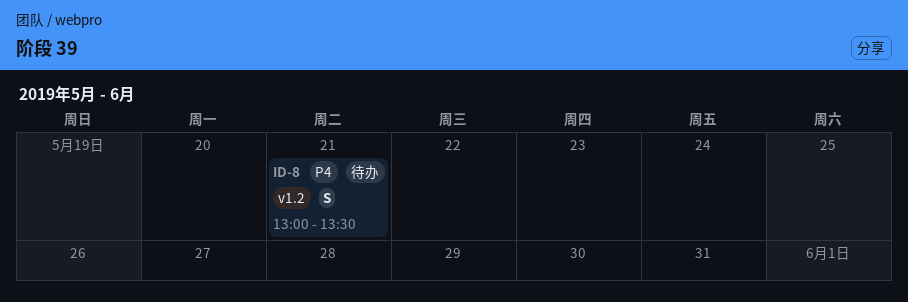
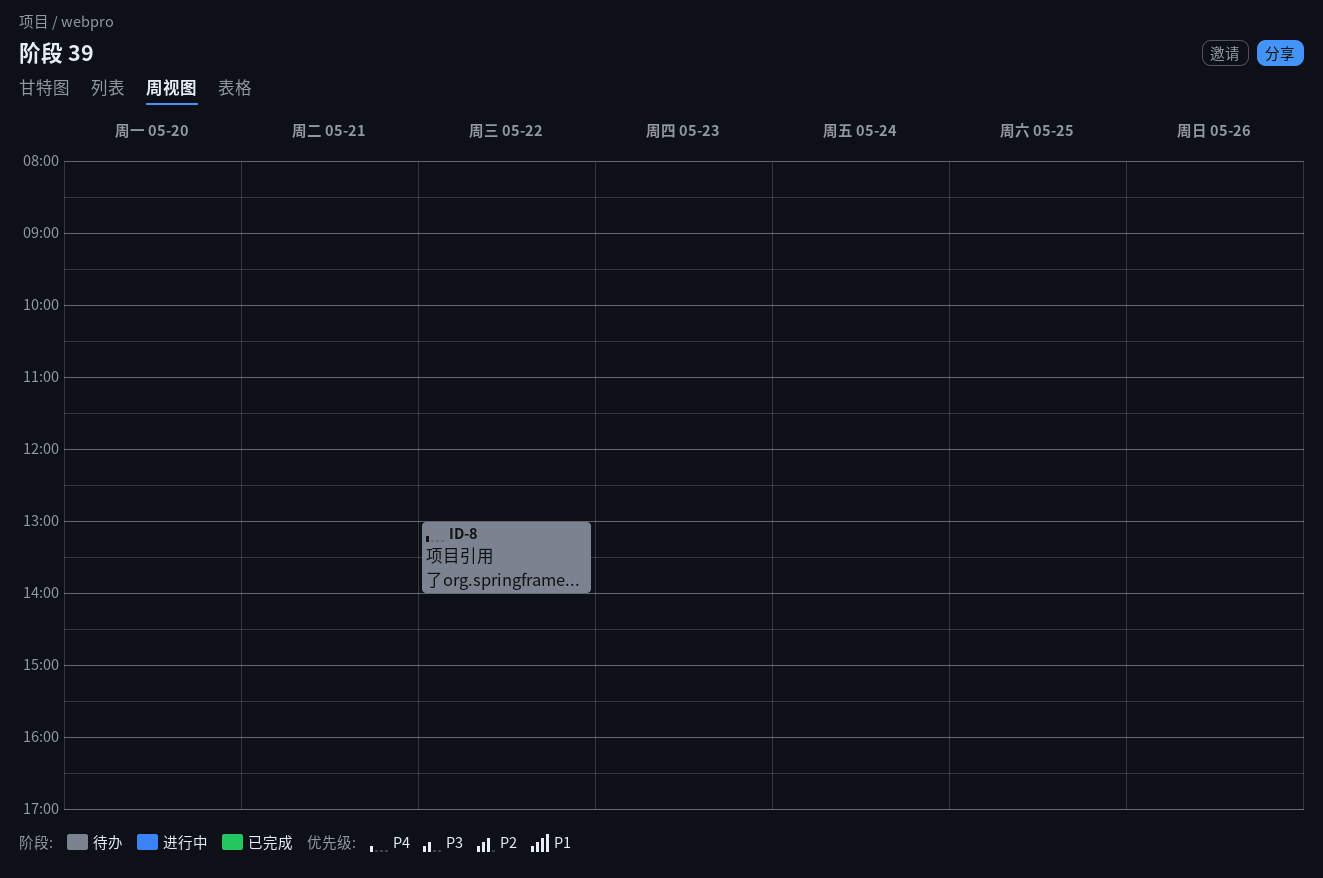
ID-8, day: May 21 -> May 22
ID-8, ends: 13:30 -> 14:00

